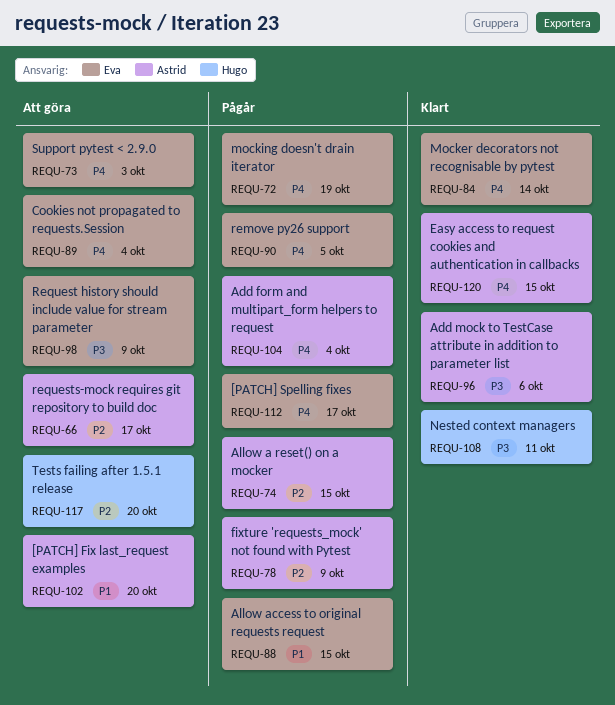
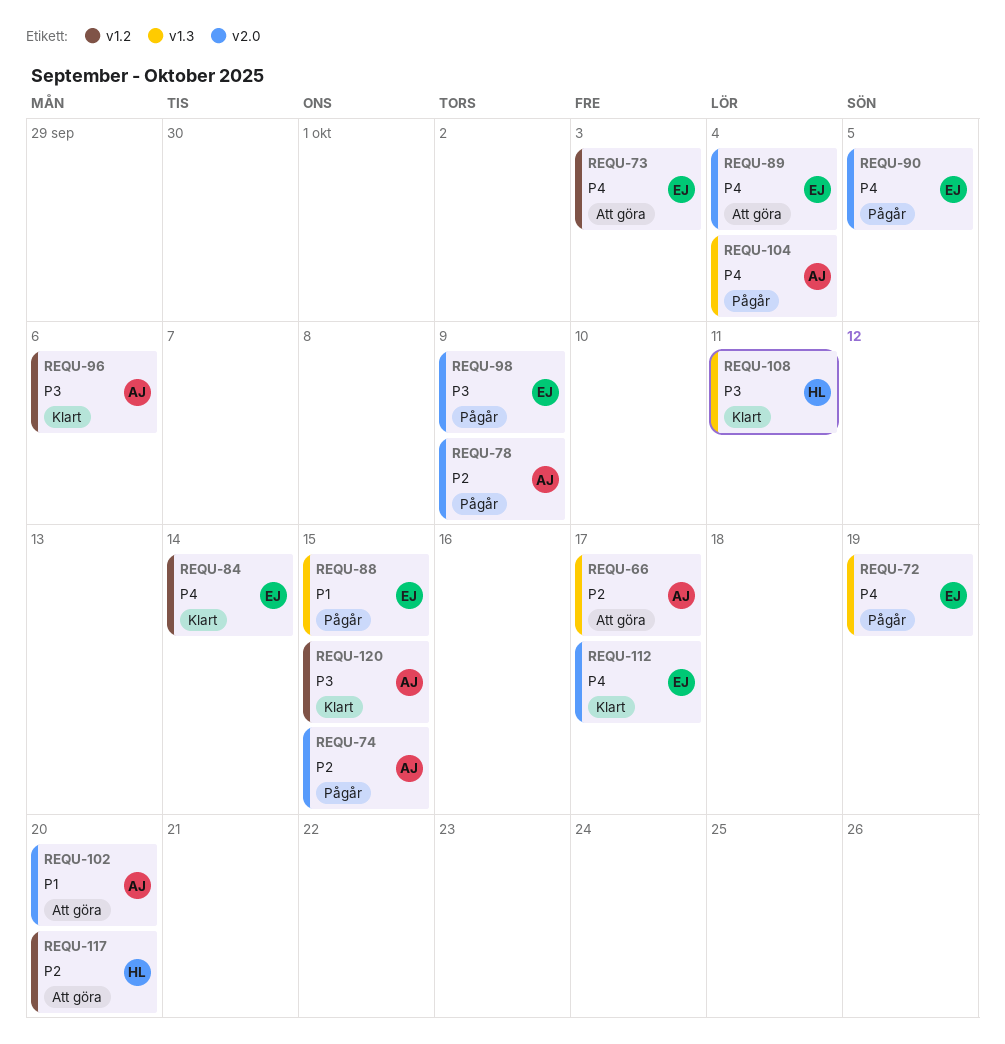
REQU-98, status: Att göra -> Pågår
REQU-112, status: Pågår -> Klart
REQU-120, priority: P4 -> P3

